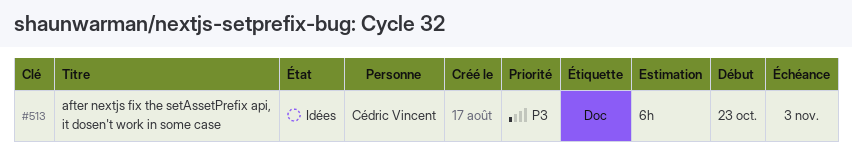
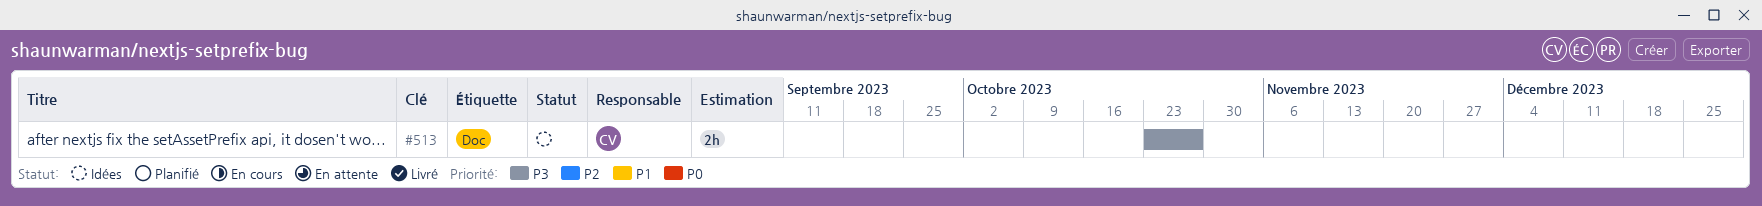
#513, estimate: 6h -> 2h
#513, due: Nov 3 -> Oct 27

